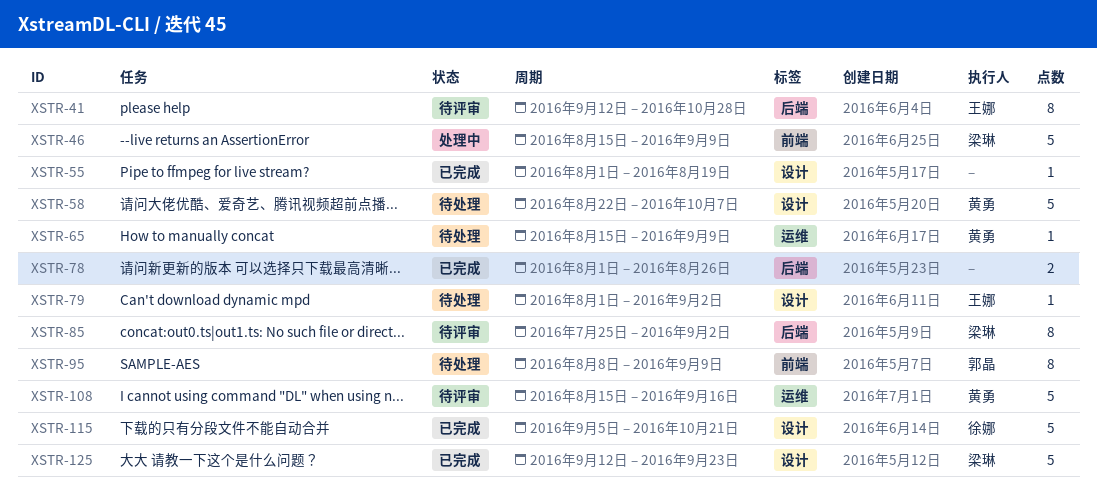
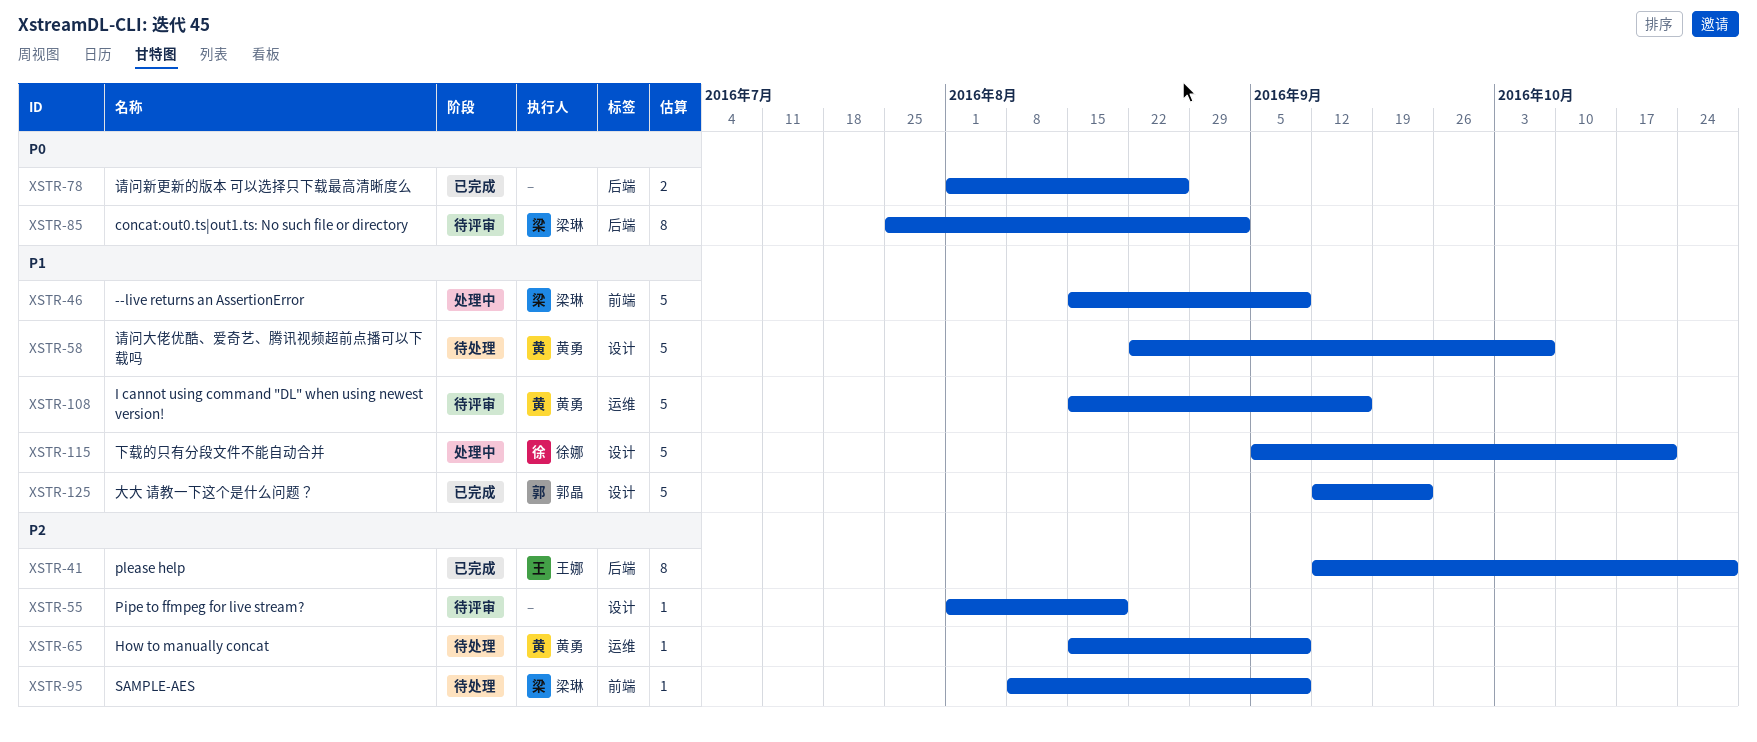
XSTR-41, status: 待评审 -> 已完成
XSTR-55, status: 已完成 -> 待评审
XSTR-79: present -> none
XSTR-95, owner: 郭晶 -> 梁琳
XSTR-95, estimate: 8 -> 1
XSTR-115, status: 已完成 -> 处理中
XSTR-125, owner: 梁琳 -> 郭晶

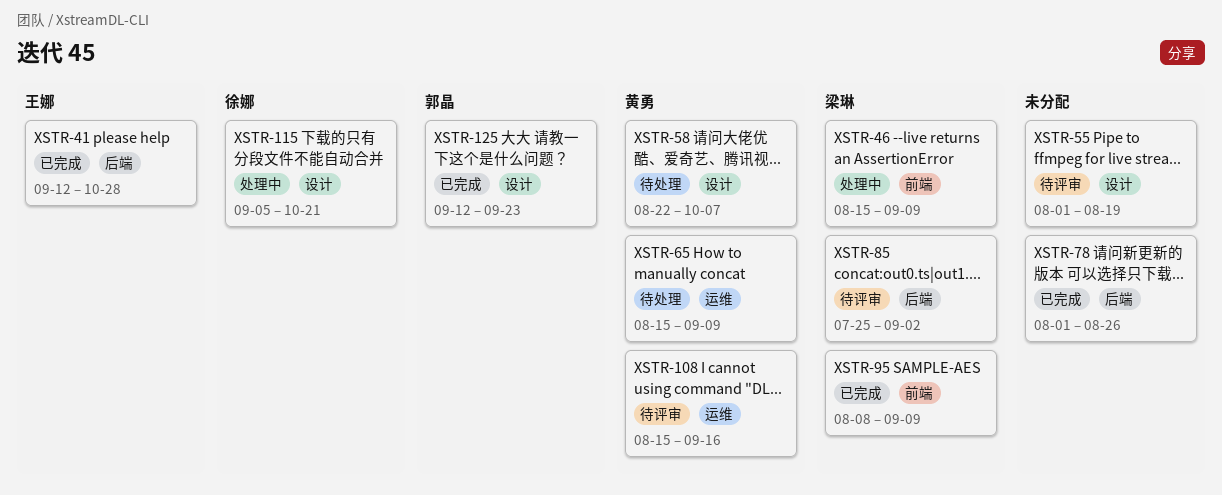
XSTR-95, status: 待处理 -> 已完成

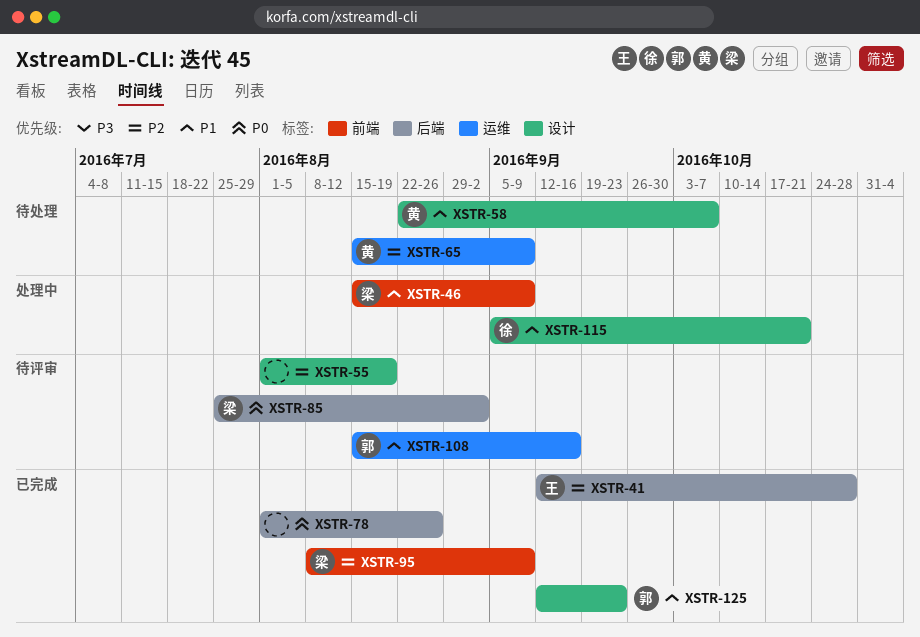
XSTR-108, owner: 黄勇 -> 郭晶

